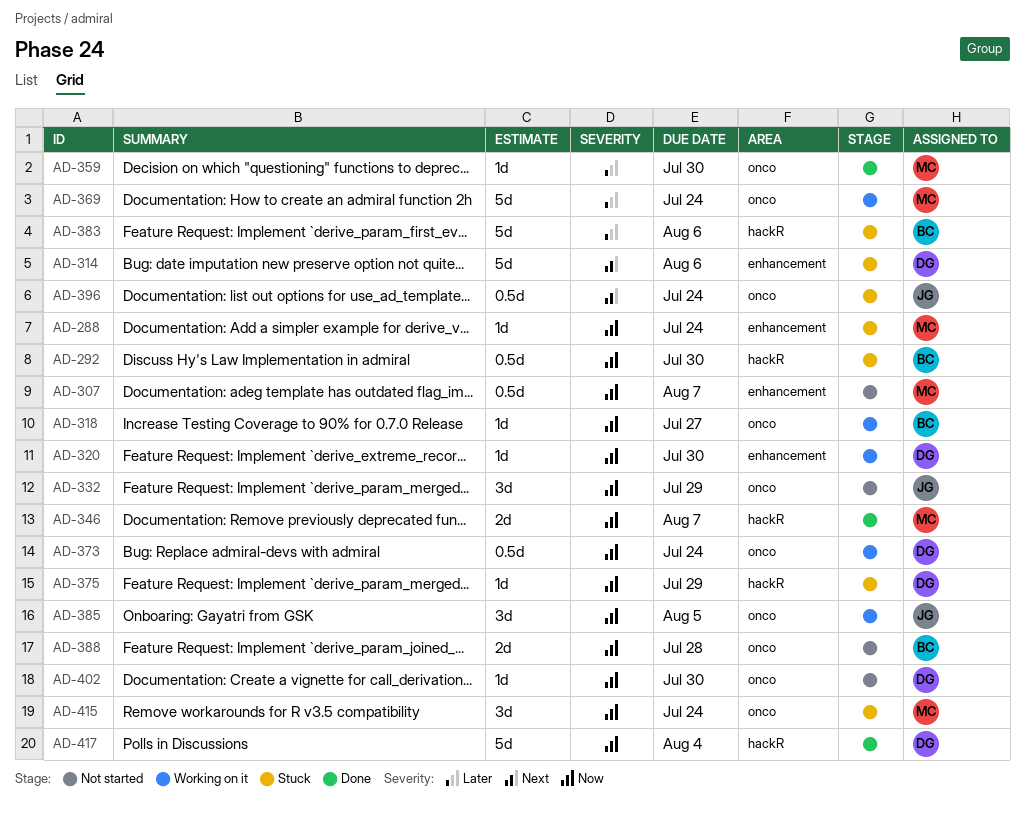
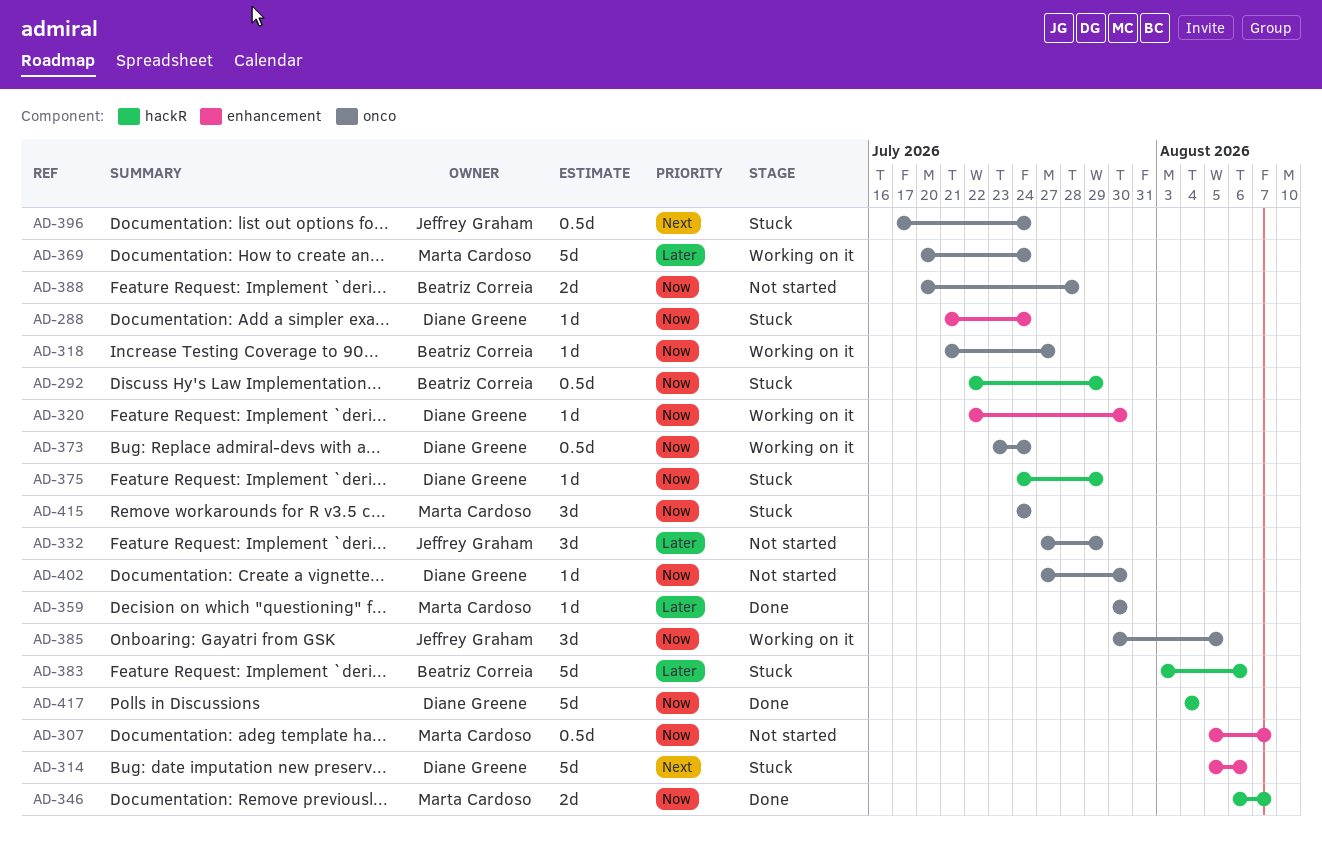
AD-288, owner: Marta Cardoso -> Diane Greene
AD-292, due: Jul 30 -> Jul 29
AD-332, priority: Now -> Later

